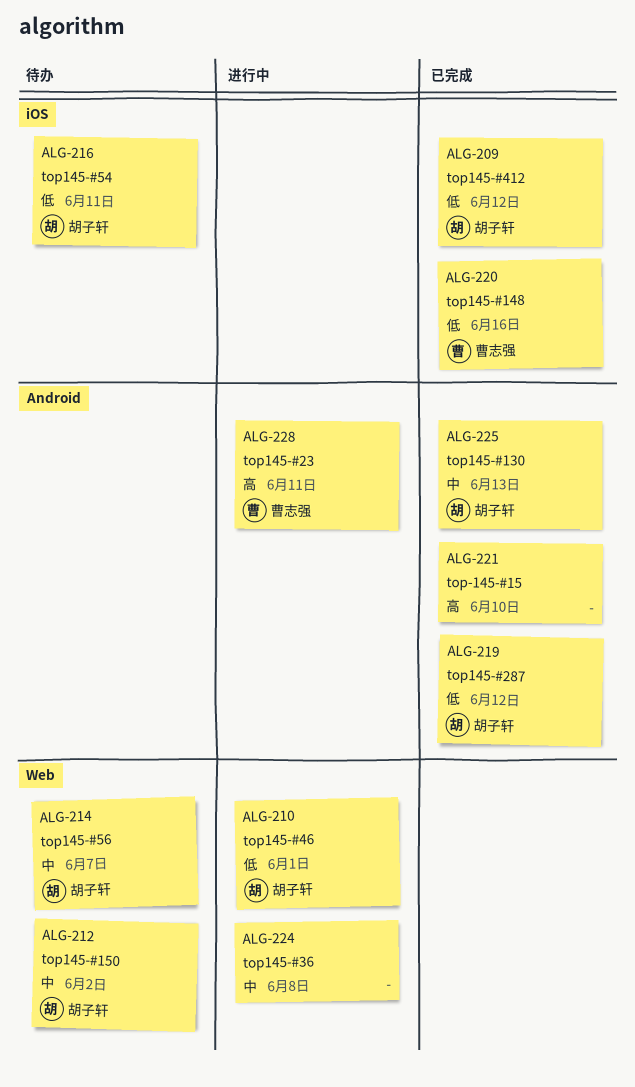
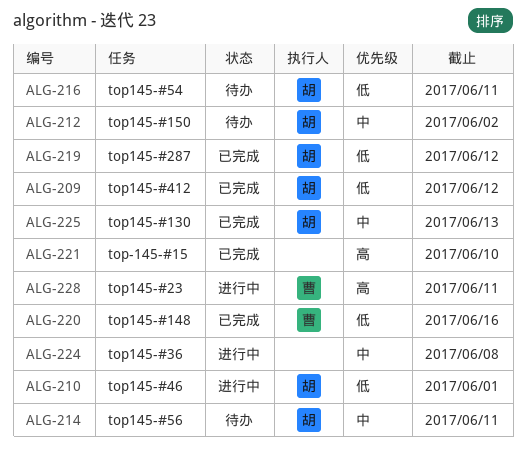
ALG-214, due: Jun 7 -> Jun 11

